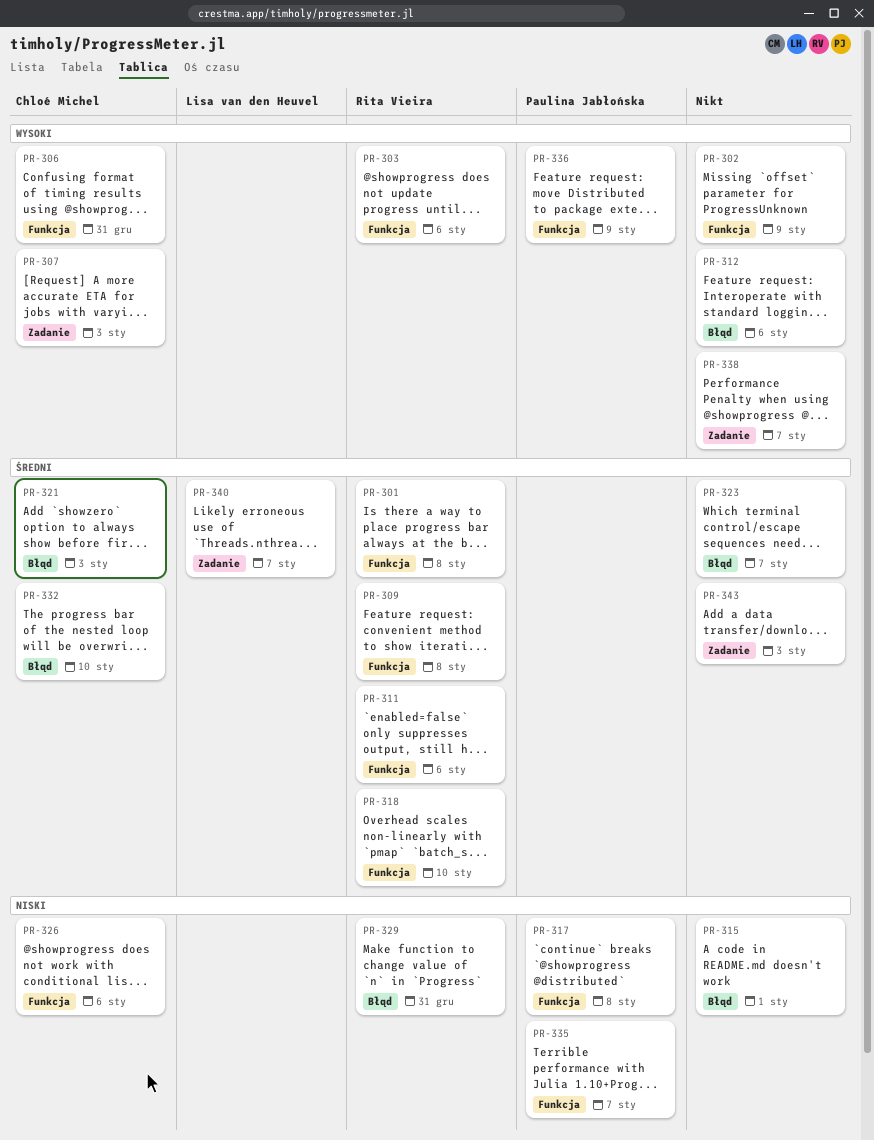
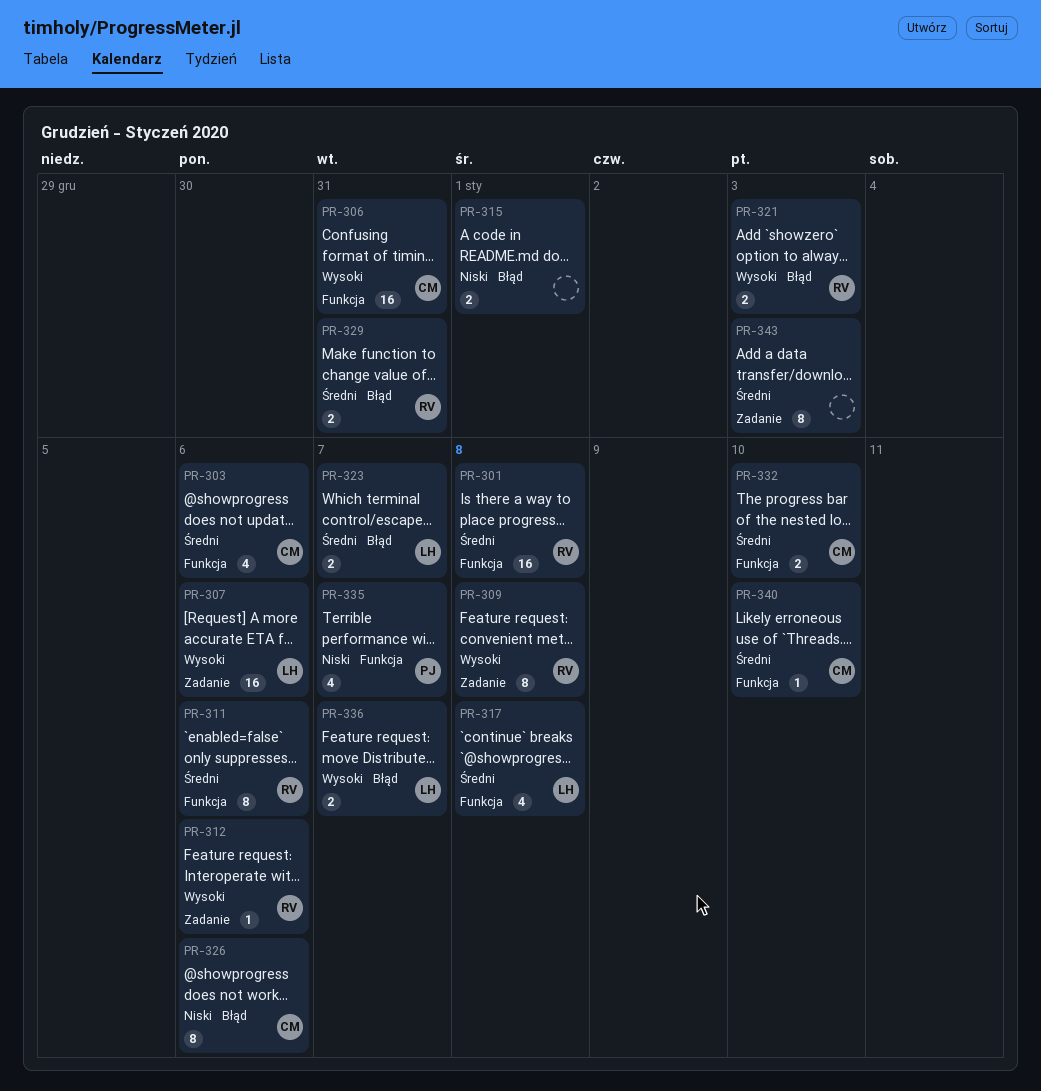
PR-302: present -> none
PR-303, owner: Rita Vieira -> Chloé Michel
PR-303, priority: Wysoki -> Średni
PR-307, owner: Chloé Michel -> Lisa van den Heuvel
PR-307, due: Jan 3 -> Jan 6
PR-309, priority: Średni -> Wysoki
PR-309, label: Funkcja -> Zadanie
PR-312, owner: none -> Rita Vieira
PR-312, label: Błąd -> Zadanie
PR-317, owner: Paulina Jabłońska -> Lisa van den Heuvel
PR-317, priority: Niski -> Średni
PR-318: present -> none
PR-321, owner: Chloé Michel -> Rita Vieira
PR-321, priority: Średni -> Wysoki
PR-323, owner: none -> Lisa van den Heuvel
PR-326, label: Funkcja -> Błąd
PR-329, priority: Niski -> Średni
PR-332, label: Błąd -> Funkcja
PR-336, owner: Paulina Jabłońska -> Lisa van den Heuvel
PR-336, label: Funkcja -> Błąd
PR-336, due: Jan 9 -> Jan 7
PR-338: present -> none
PR-340, owner: Lisa van den Heuvel -> Chloé Michel
PR-340, label: Zadanie -> Funkcja
PR-340, due: Jan 7 -> Jan 10

